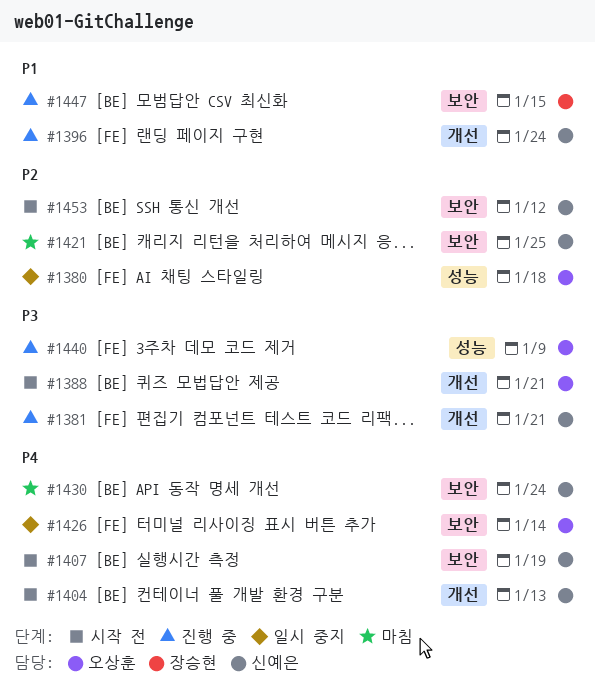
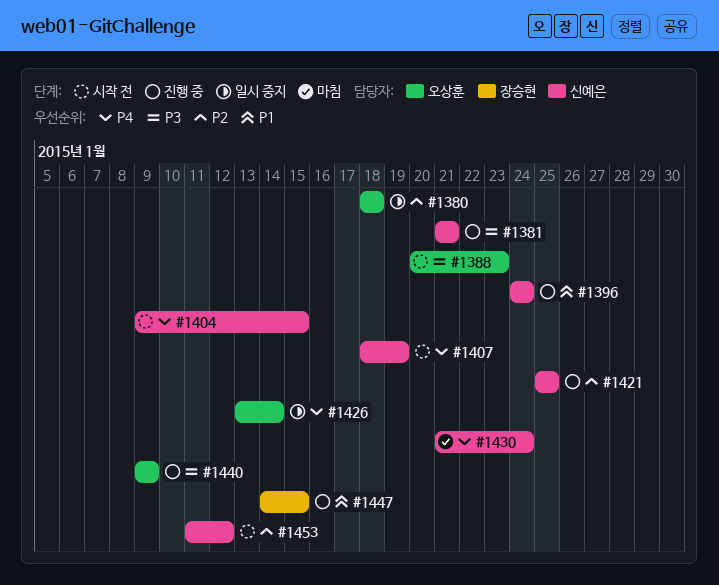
#1388, due: Jan 21 -> Jan 23
#1404, due: Jan 13 -> Jan 15
#1421, status: 마침 -> 진행 중

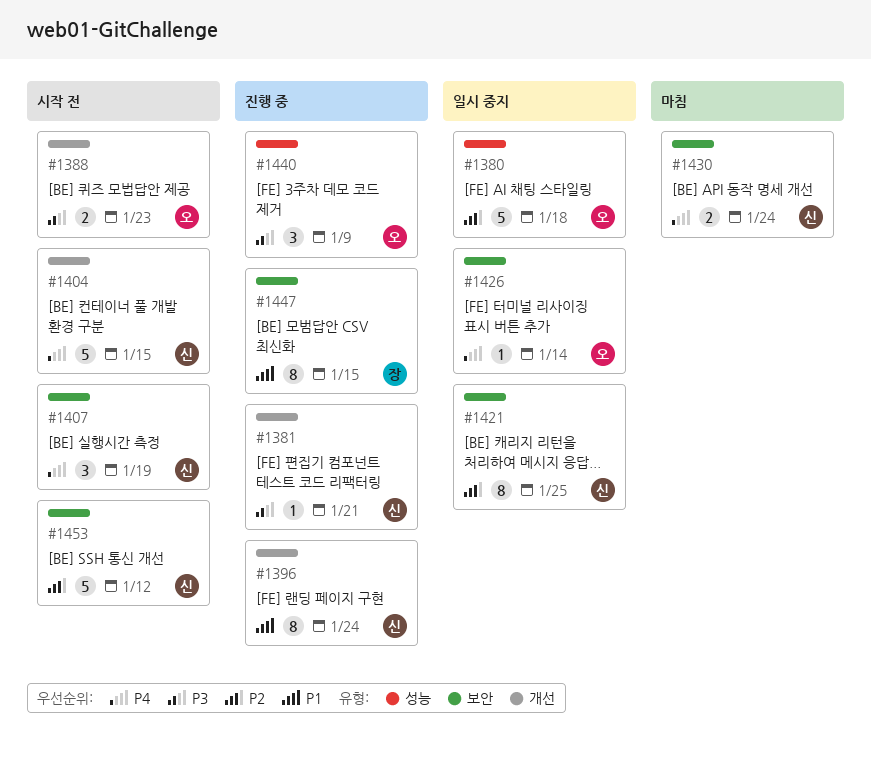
#1421, status: 진행 중 -> 일시 중지

